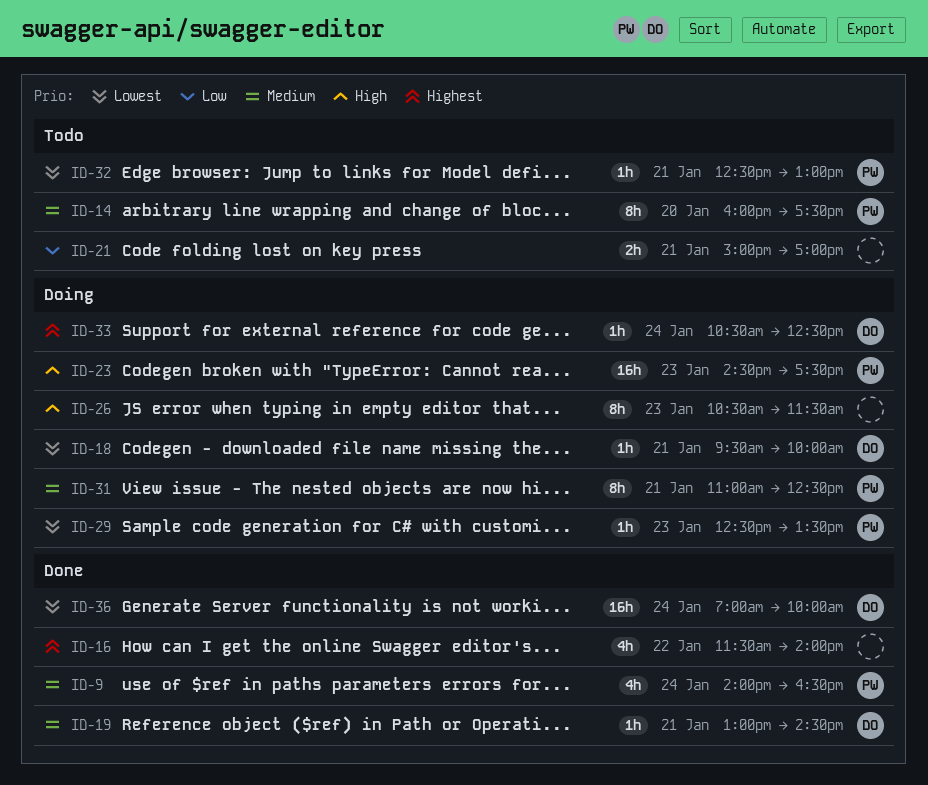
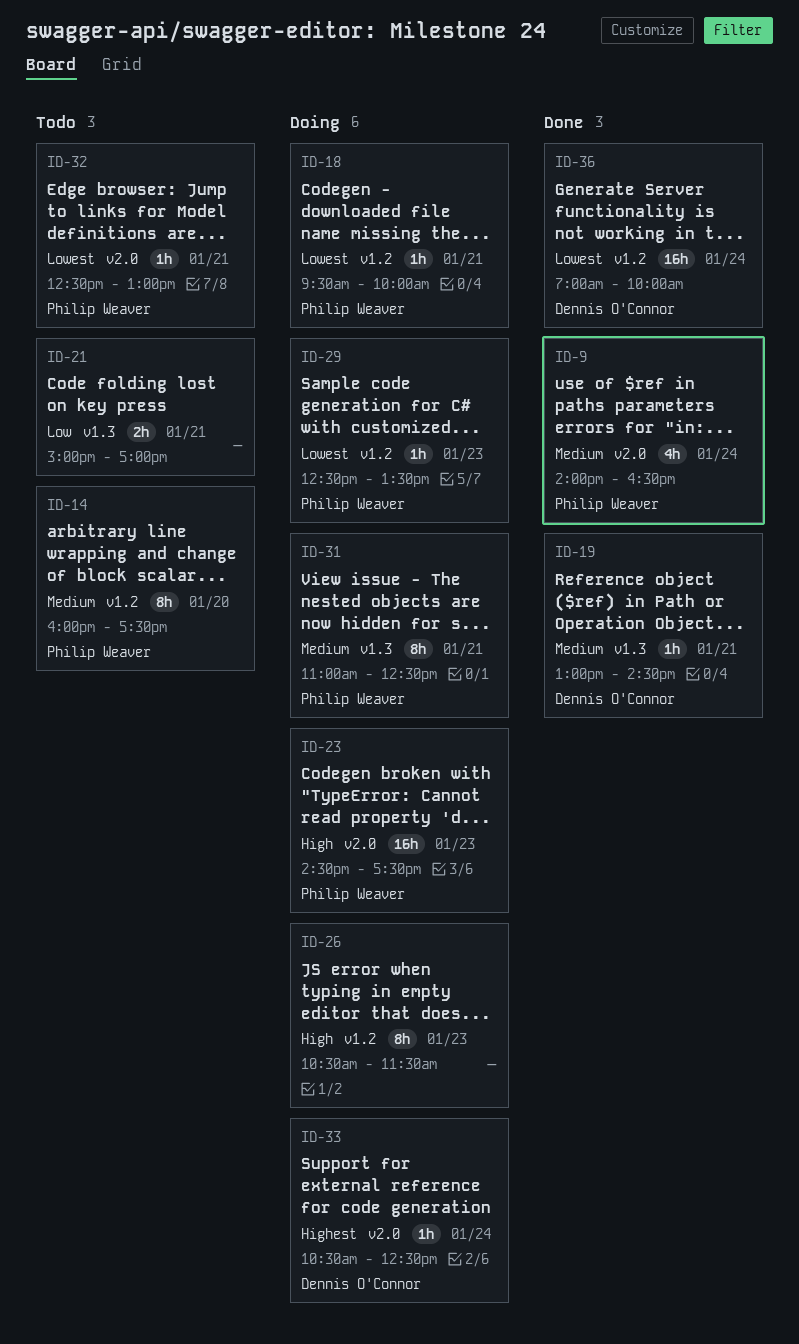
ID-16: present -> none
ID-18, owner: Dennis O'Connor -> Philip Weaver

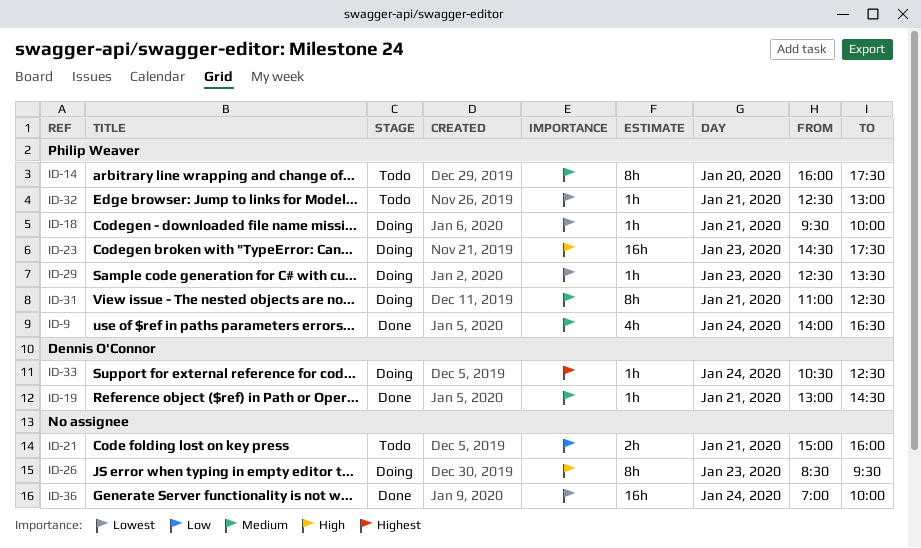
ID-21, ends: 17:00 -> 16:00
ID-26, begins: 10:30 -> 08:30
ID-26, ends: 11:30 -> 09:30
ID-36, owner: Dennis O'Connor -> none

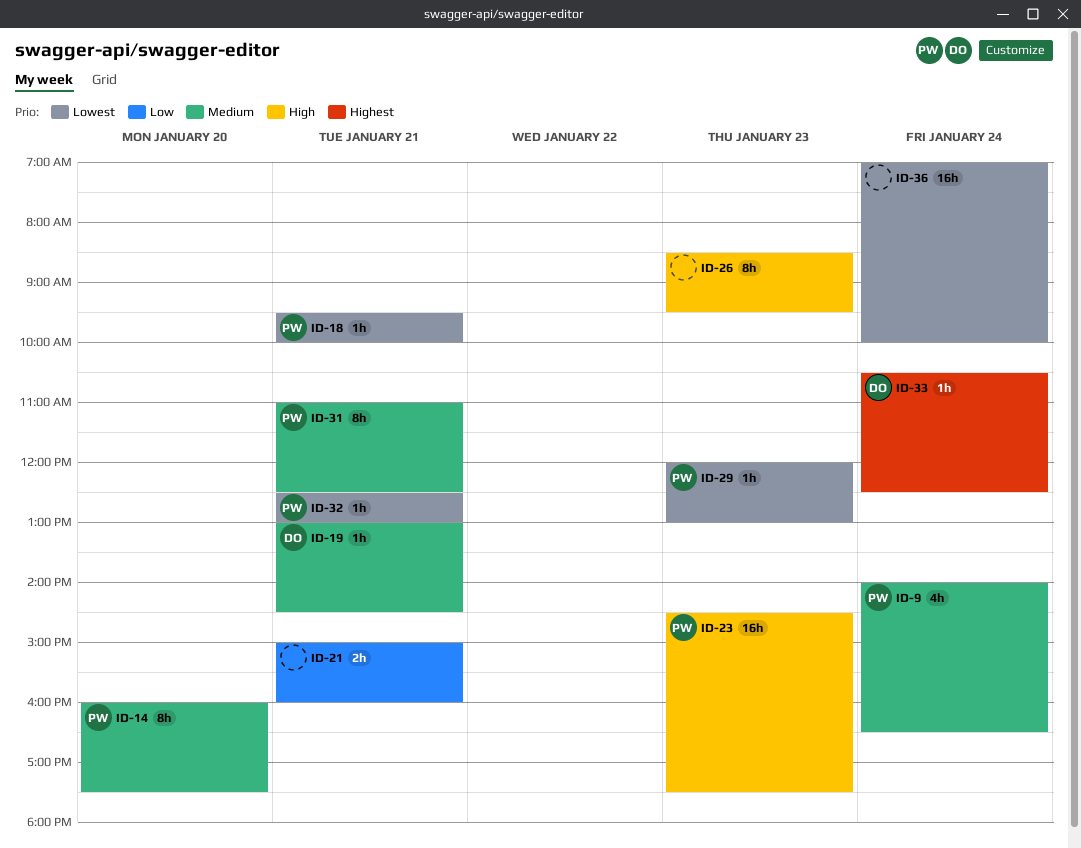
ID-29, begins: 12:30 -> 12:00
ID-29, ends: 13:30 -> 13:00

